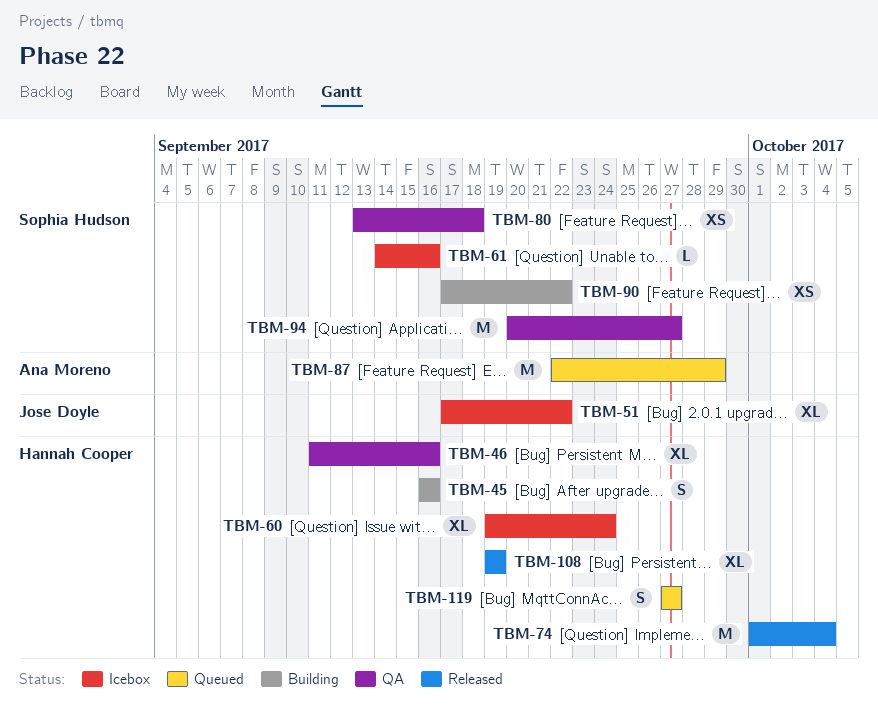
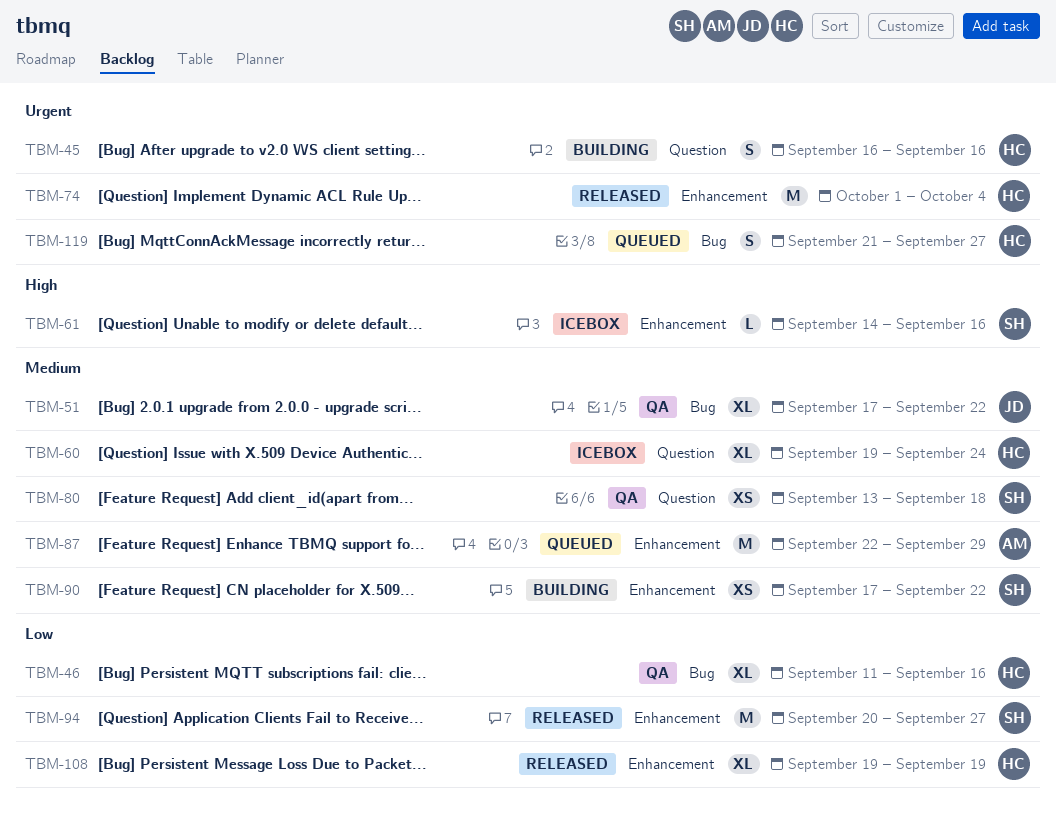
TBM-51, status: Icebox -> QA
TBM-94, status: QA -> Released
TBM-119, start: Sep 27 -> Sep 21

